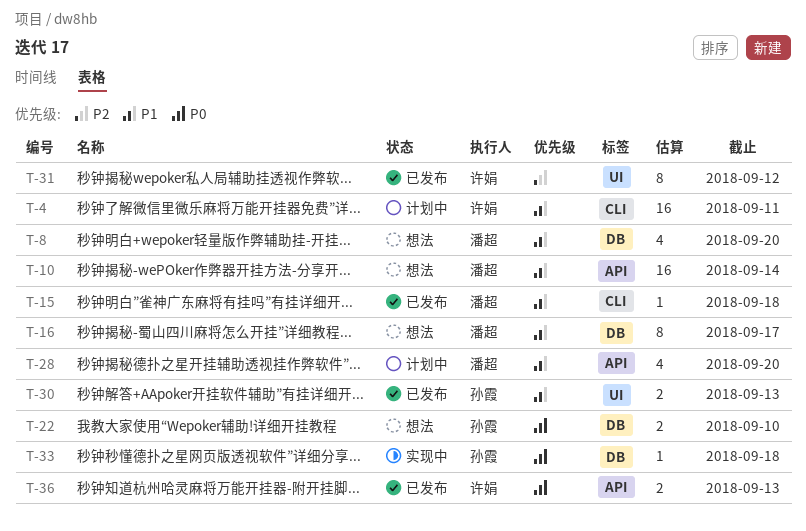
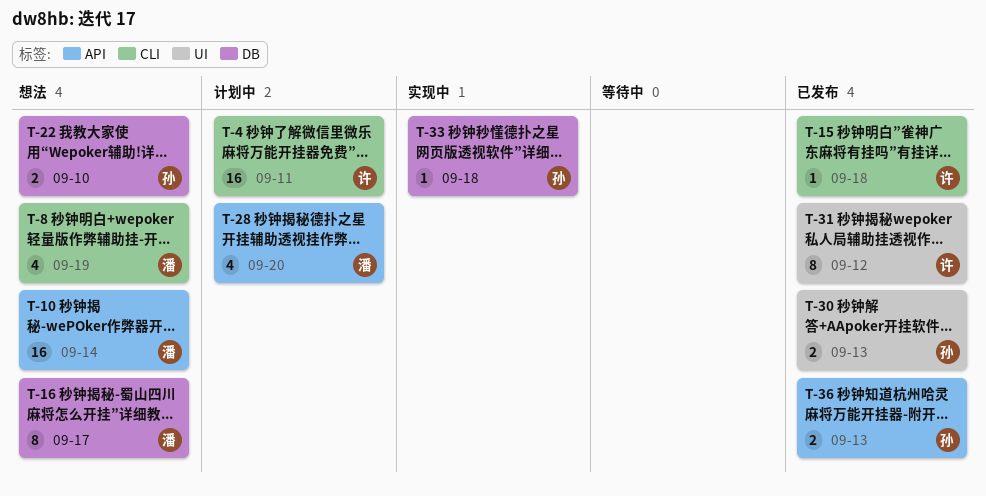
T-8, label: DB -> CLI
T-8, due: Sep 20 -> Sep 19
T-15, owner: 潘超 -> 许娟
T-36, owner: 许娟 -> 孙霞

